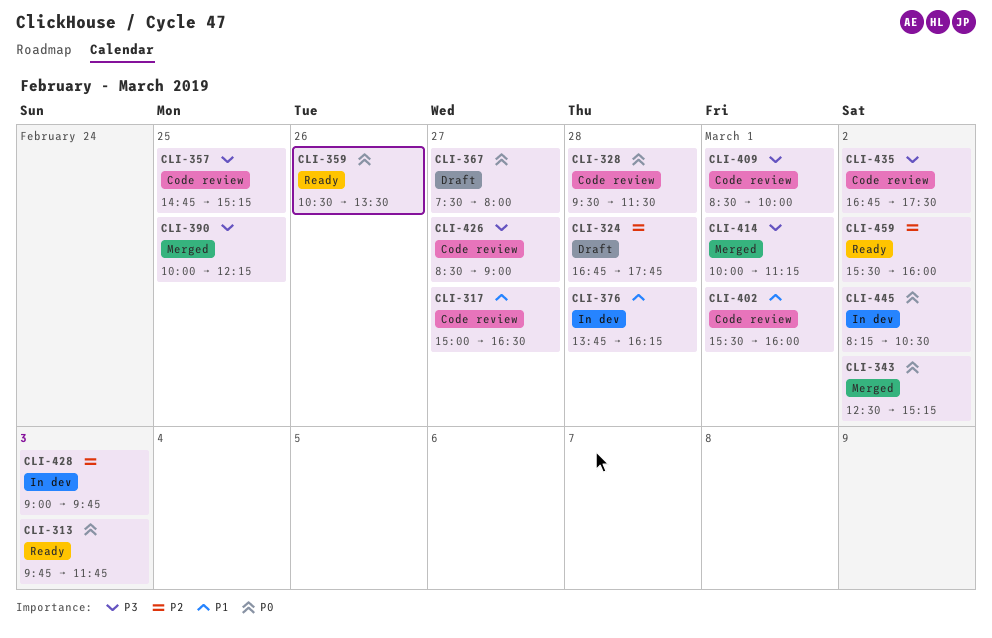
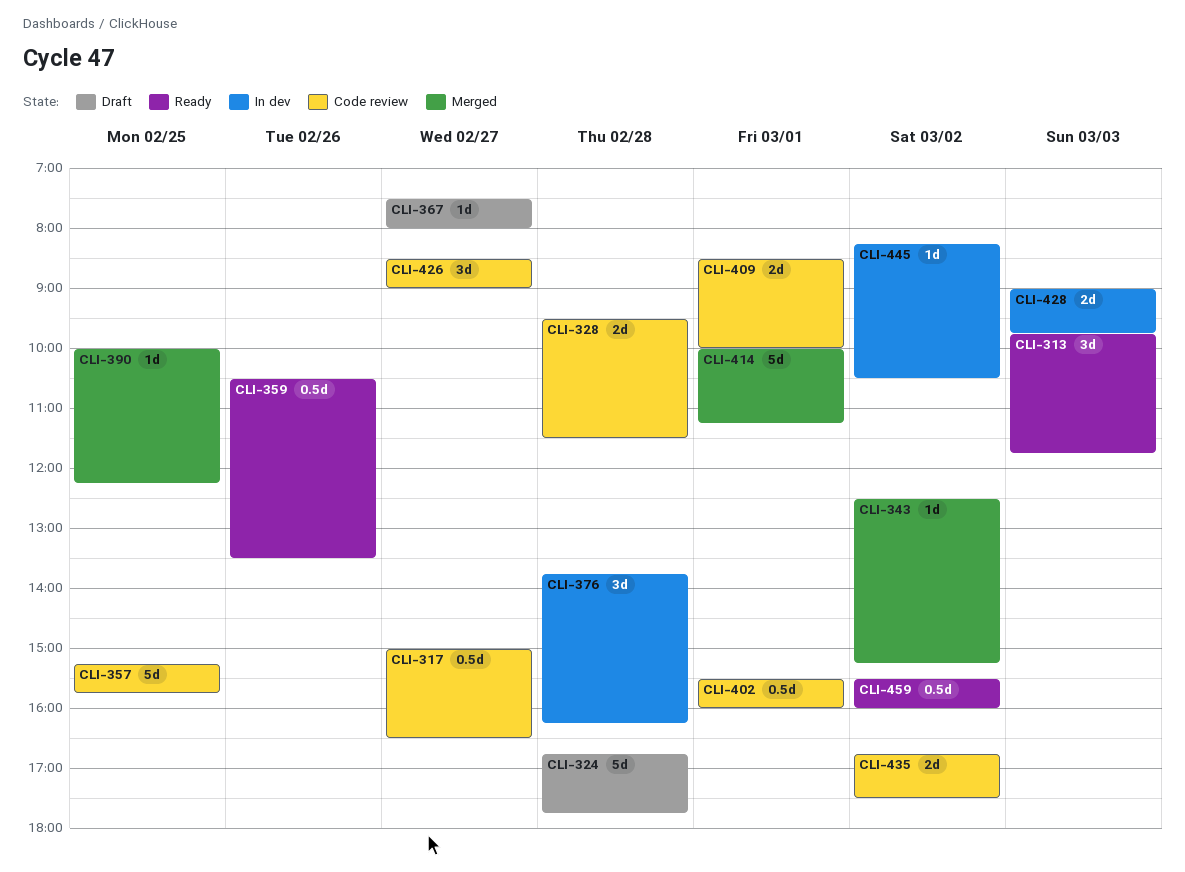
CLI-357, begins: 14:45 -> 15:15
CLI-357, ends: 15:15 -> 15:45

